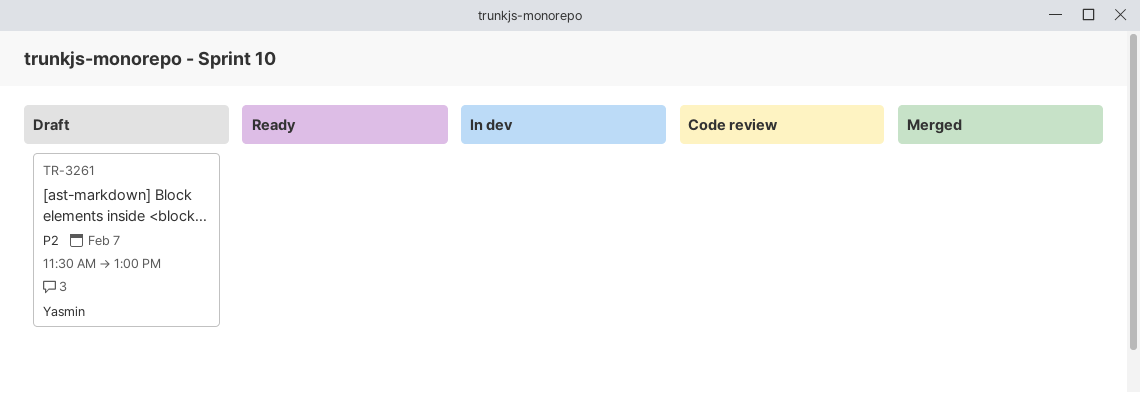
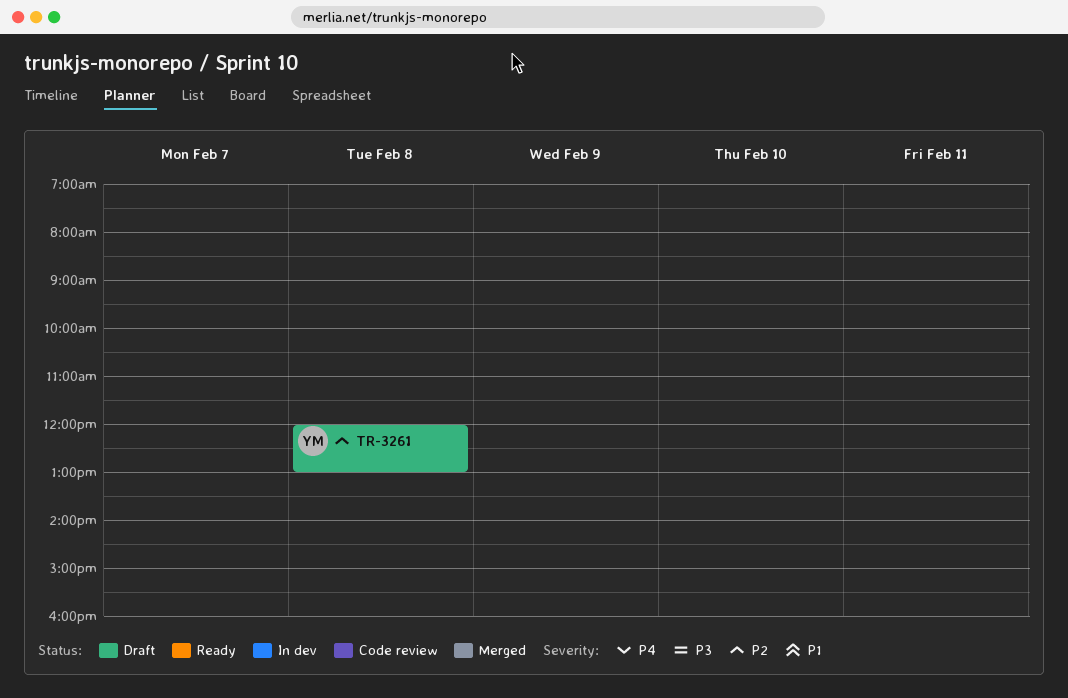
TR-3261, day: Feb 7 -> Feb 8
TR-3261, begins: 11:30 -> 12:00

